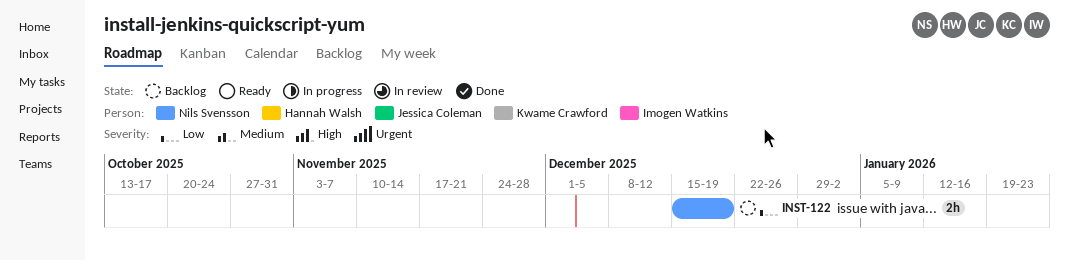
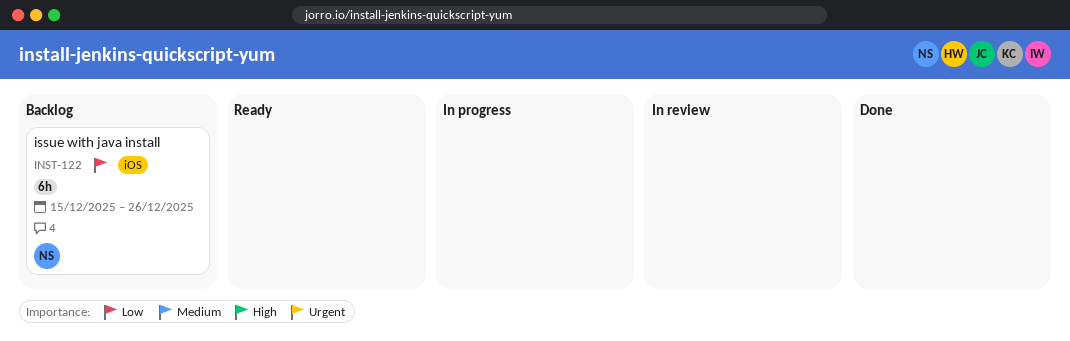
INST-122, estimate: 2h -> 6h
INST-122, due: Dec 19 -> Dec 26

